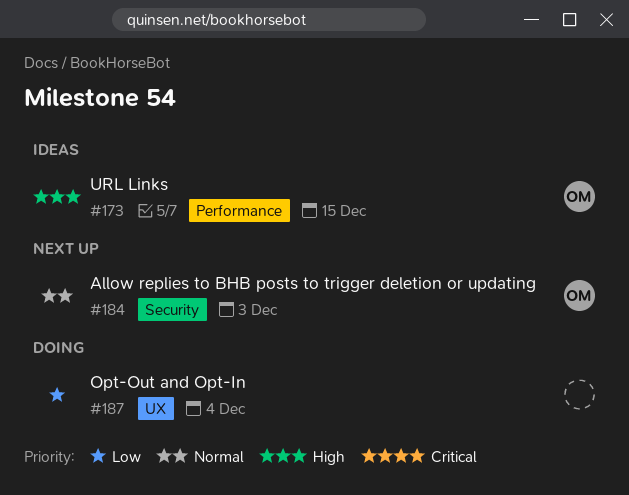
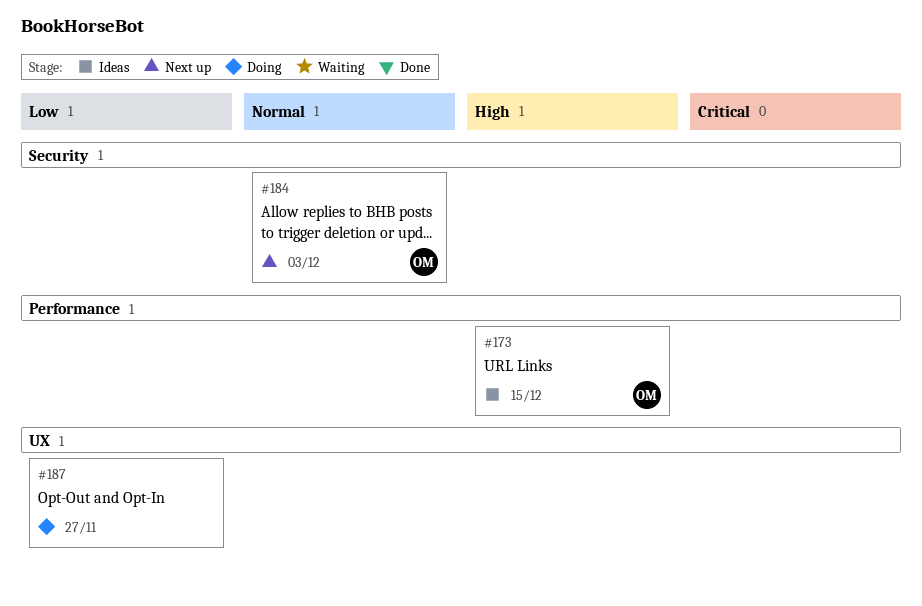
#187, due: Dec 4 -> Nov 27

